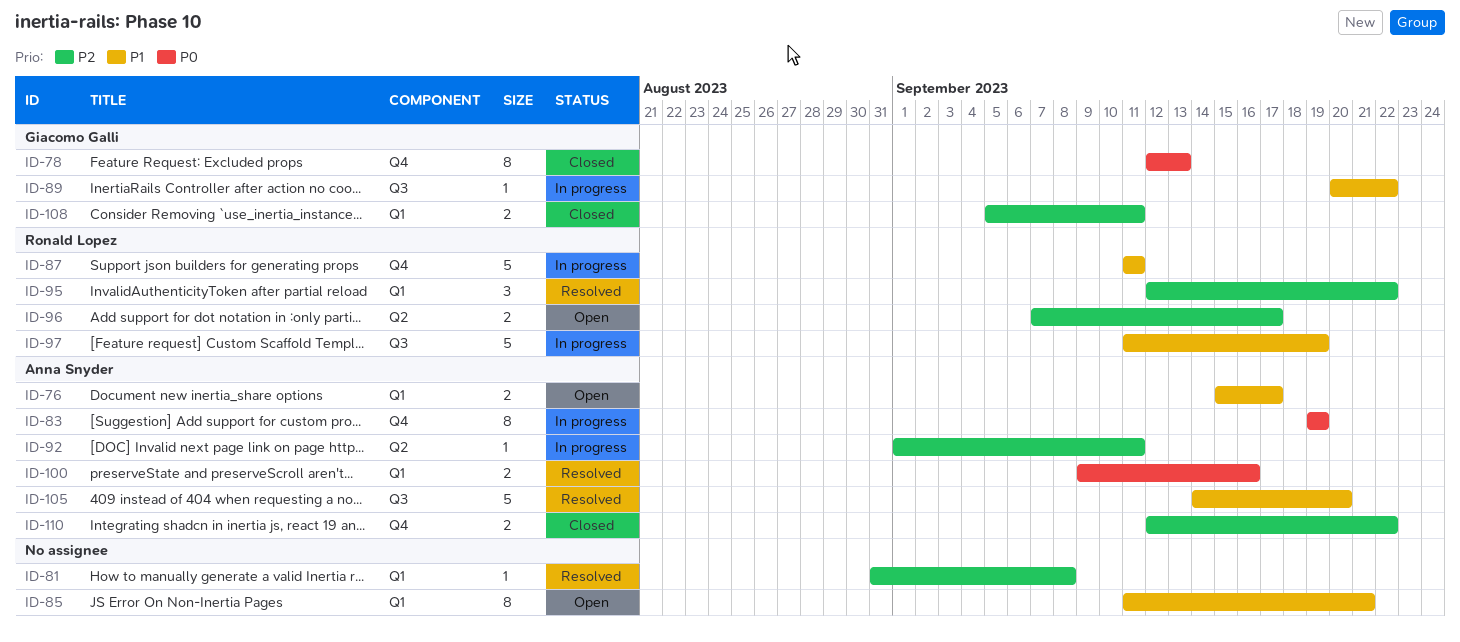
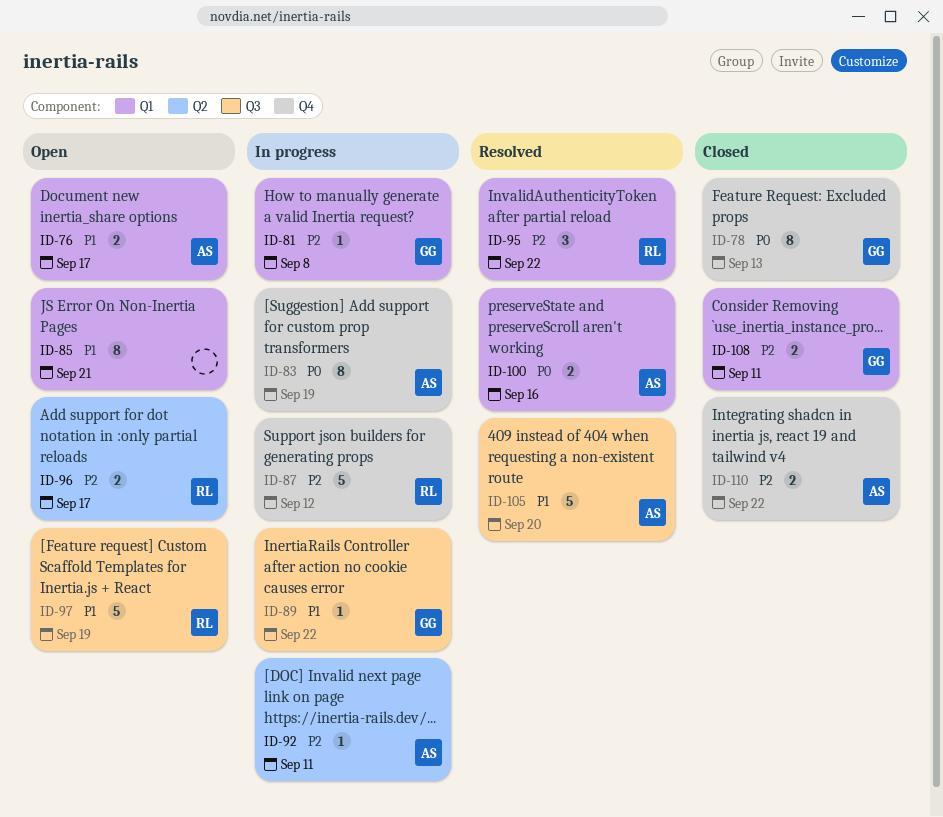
ID-81, status: Resolved -> In progress
ID-81, owner: none -> Giacomo Galli
ID-87, priority: P1 -> P2
ID-87, due: Sep 11 -> Sep 12
ID-97, status: In progress -> Open

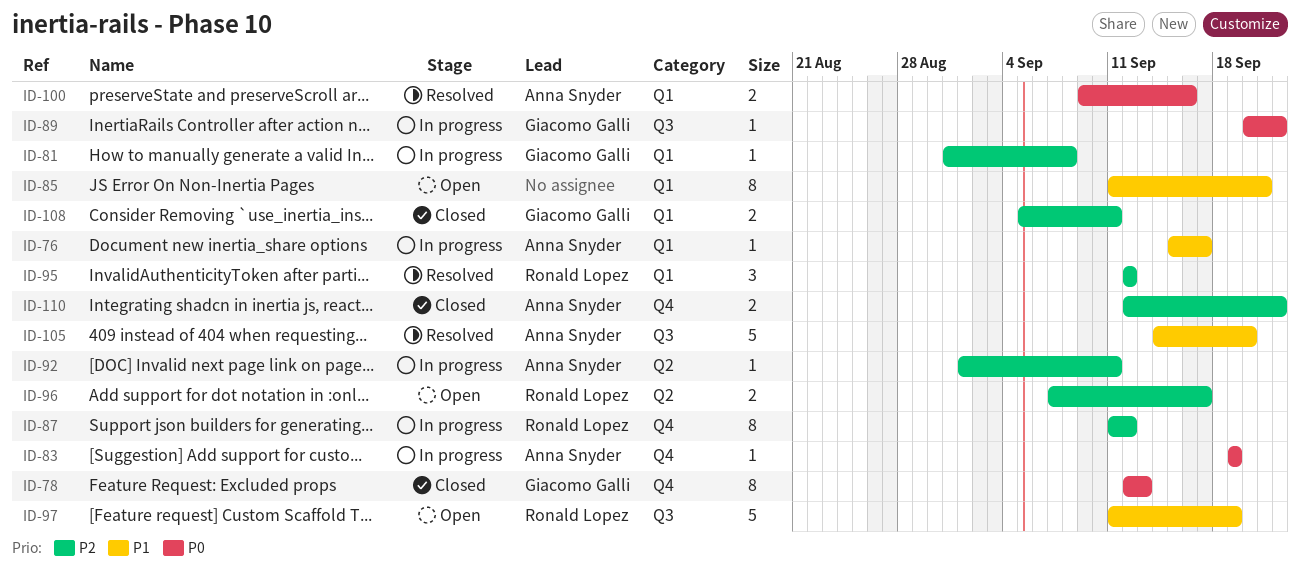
ID-76, status: Open -> In progress
ID-76, estimate: 2 -> 1
ID-83, estimate: 8 -> 1
ID-87, estimate: 5 -> 8
ID-89, priority: P1 -> P0
ID-95, due: Sep 22 -> Sep 12

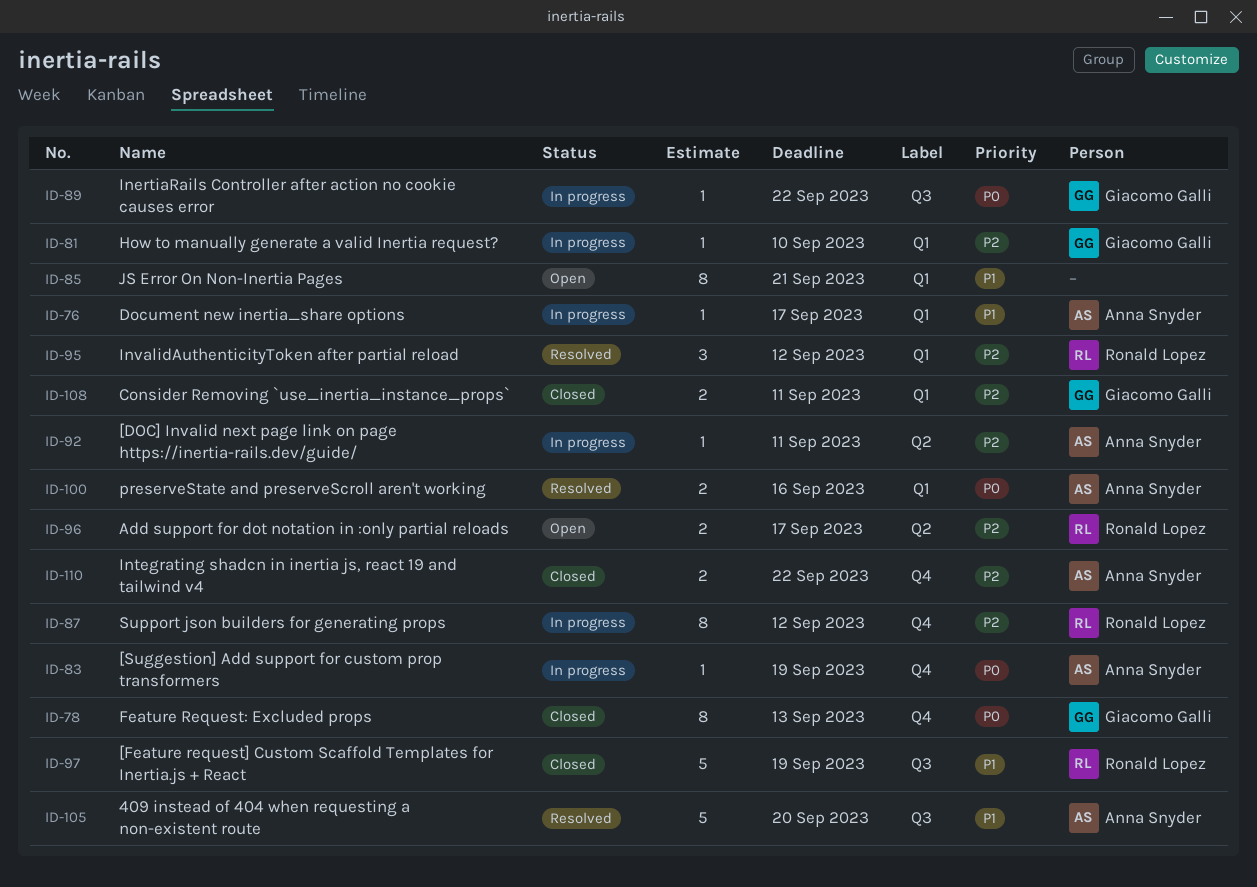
ID-81, due: Sep 8 -> Sep 10
ID-97, status: Open -> Closed

